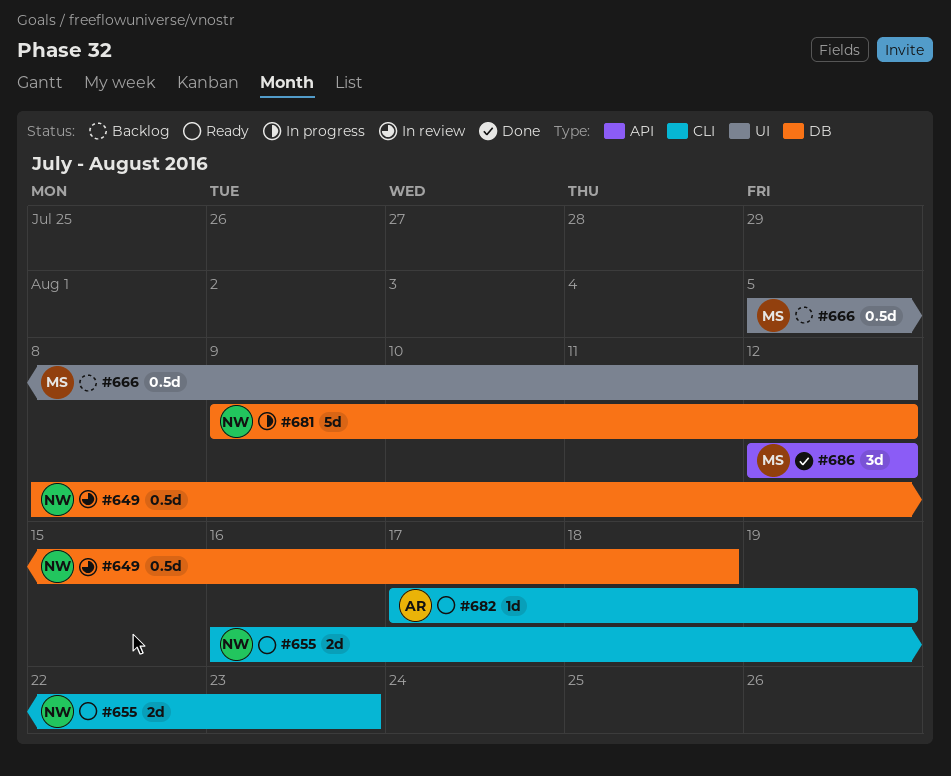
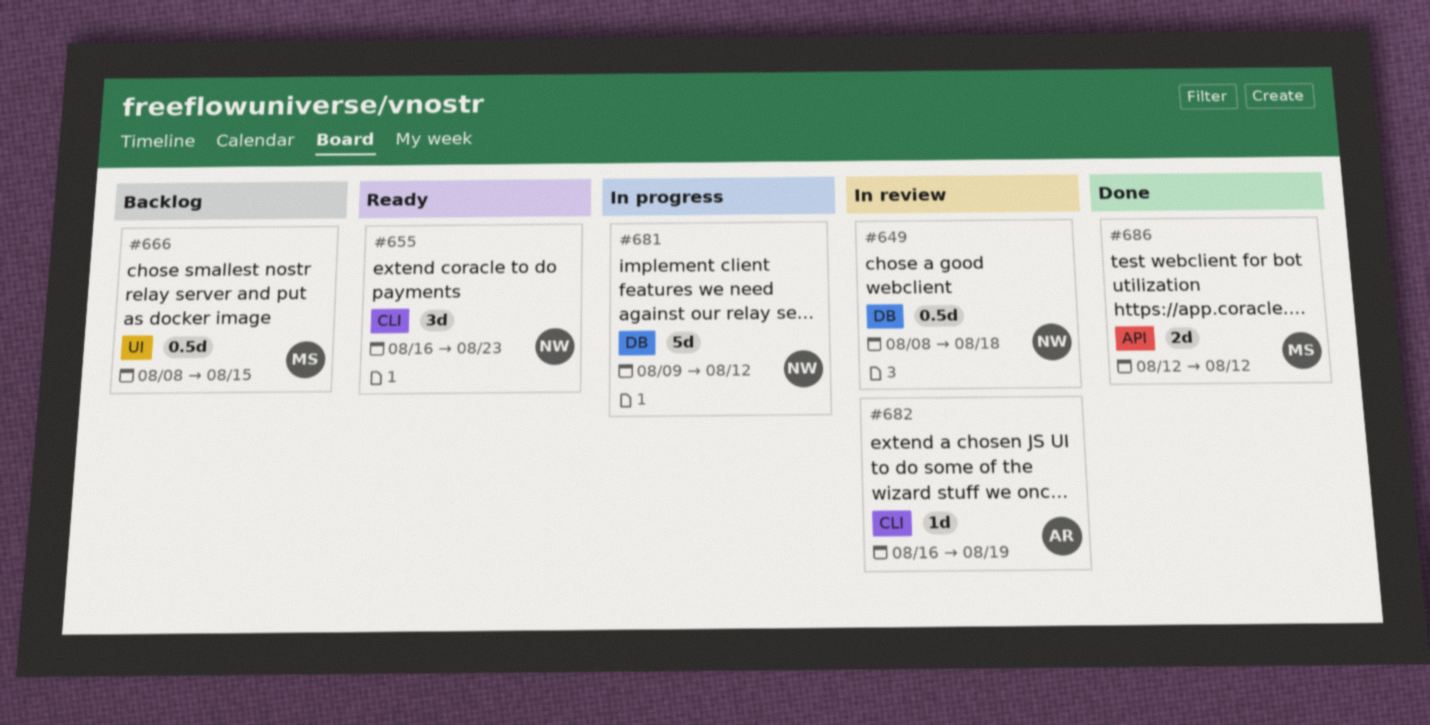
#655, estimate: 2d -> 3d
#666, start: Aug 5 -> Aug 8
#666, due: Aug 12 -> Aug 15
#682, status: Ready -> In review
#682, start: Aug 17 -> Aug 16
#686, estimate: 3d -> 2d

